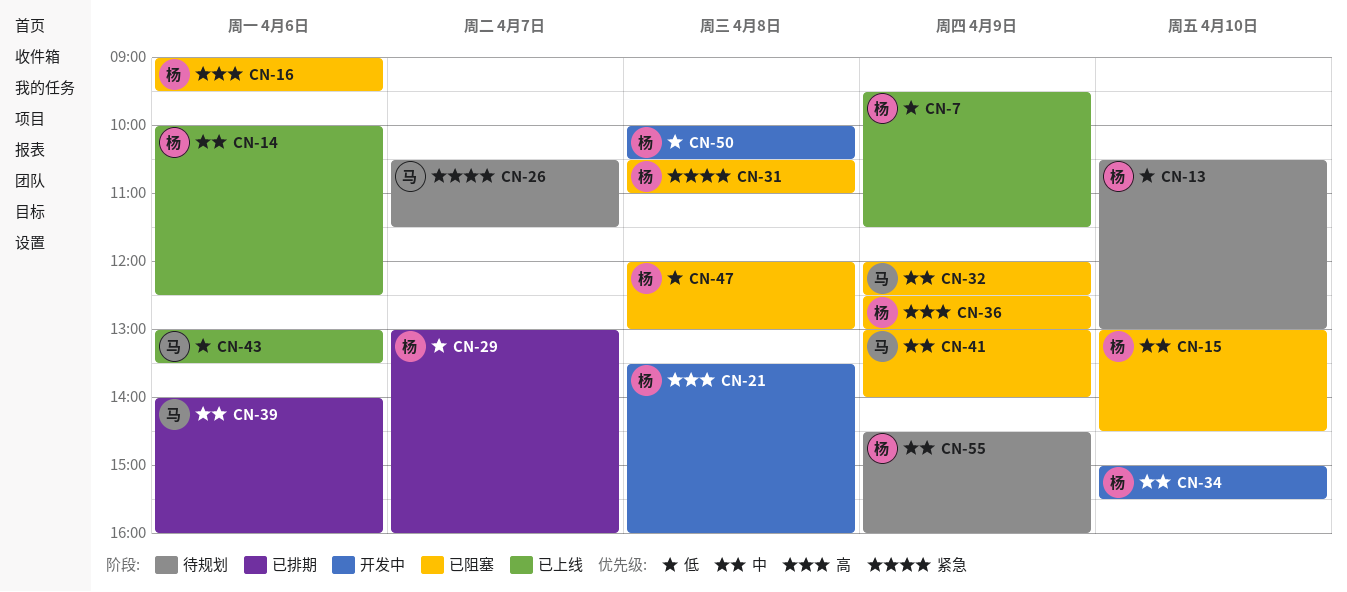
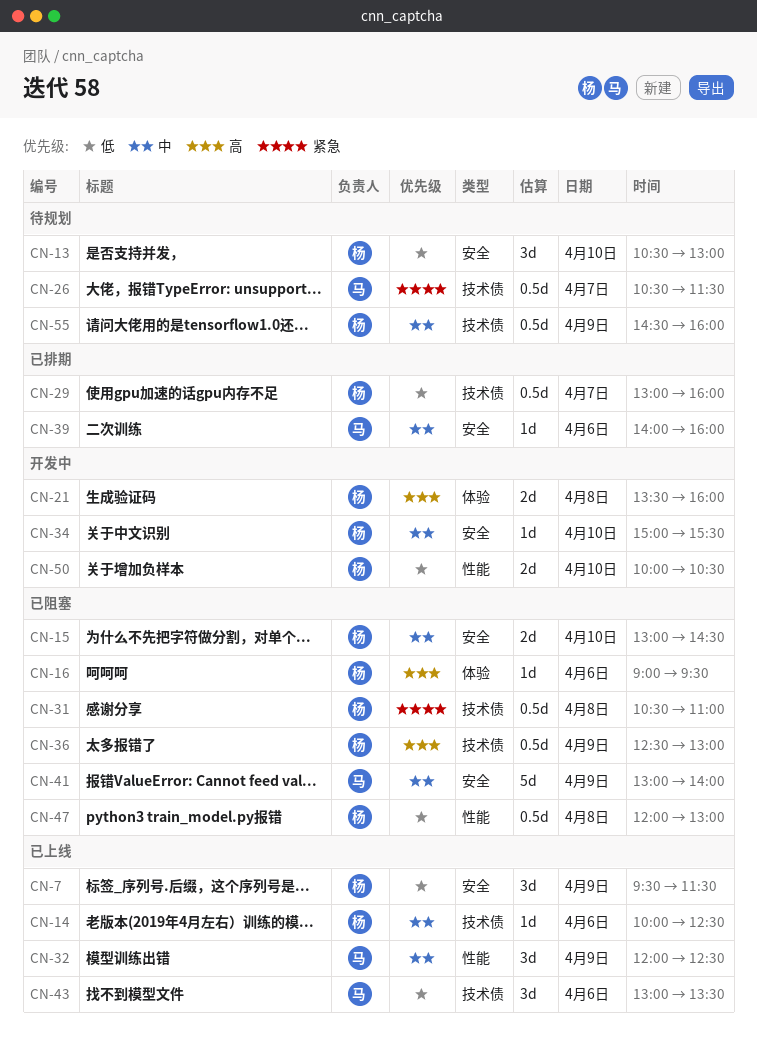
CN-32, status: 已阻塞 -> 已上线
CN-50, day: Apr 8 -> Apr 10

